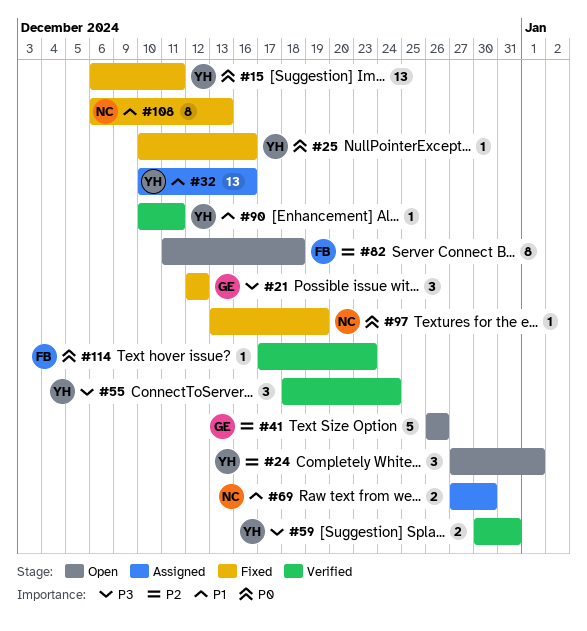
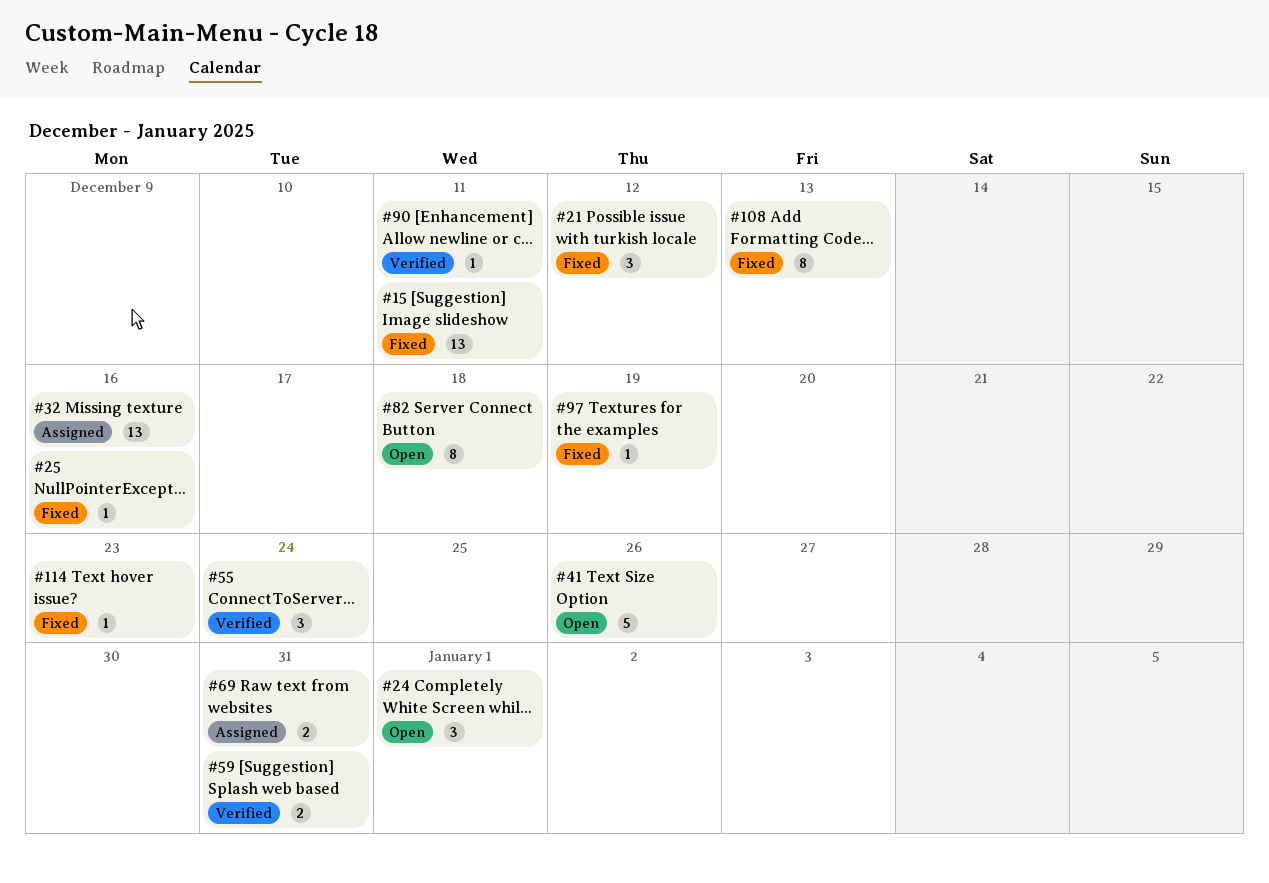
#69, due: Dec 30 -> Dec 31
#114, status: Verified -> Fixed

